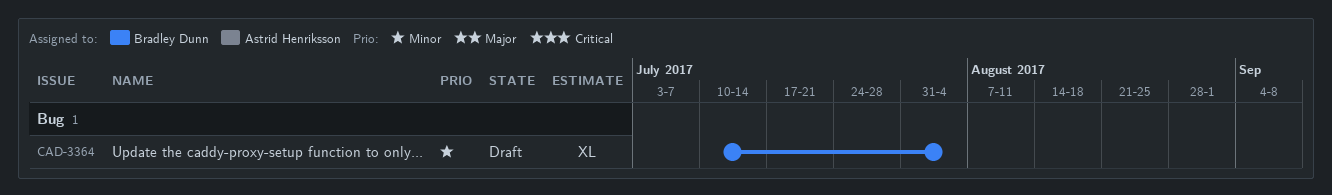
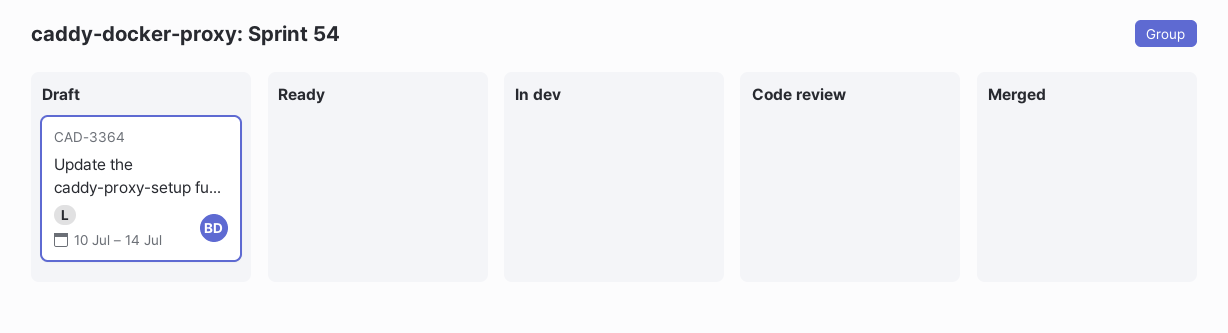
CAD-3364, estimate: XL -> L
CAD-3364, due: Aug 4 -> Jul 14

